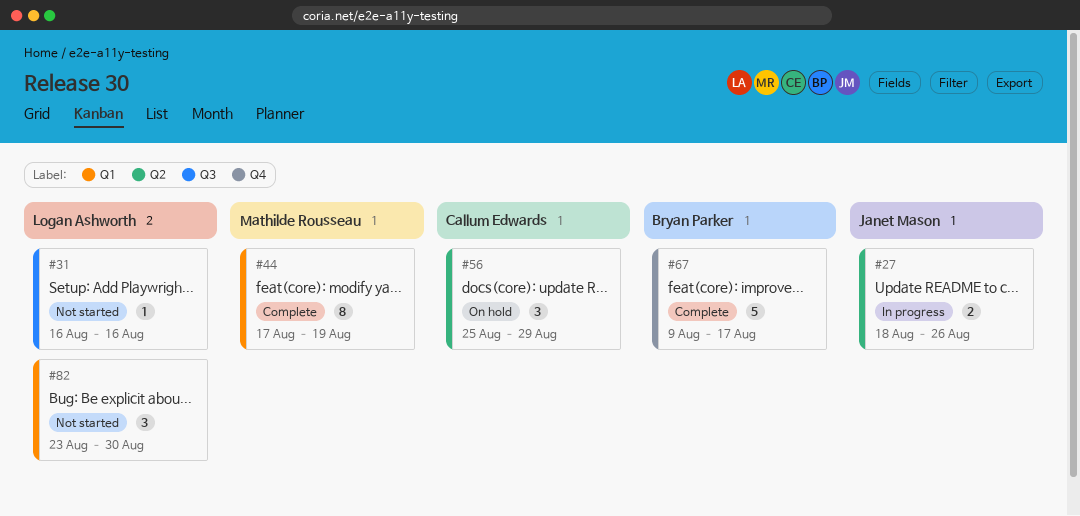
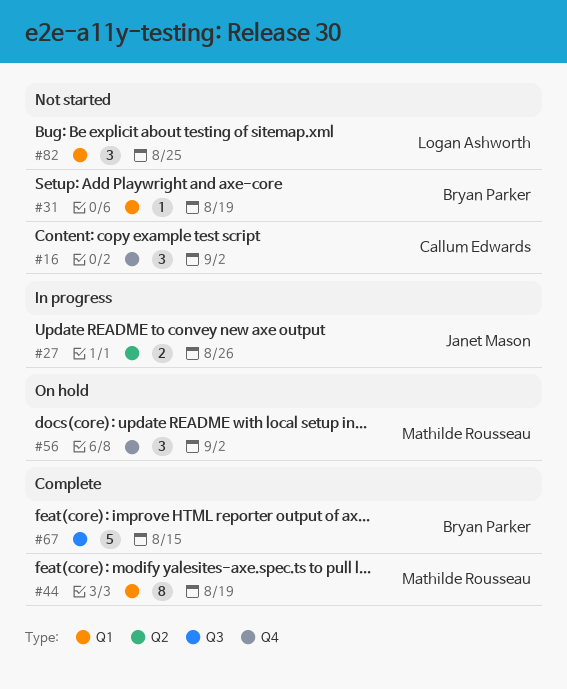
#16: none -> present
#31, owner: Logan Ashworth -> Bryan Parker
#31, label: Q3 -> Q1
#31, due: Aug 16 -> Aug 19
#56, owner: Callum Edwards -> Mathilde Rousseau
#56, label: Q2 -> Q4
#56, due: Aug 29 -> Sep 2
#67, label: Q4 -> Q3
#67, due: Aug 17 -> Aug 15
#82, due: Aug 30 -> Aug 25

